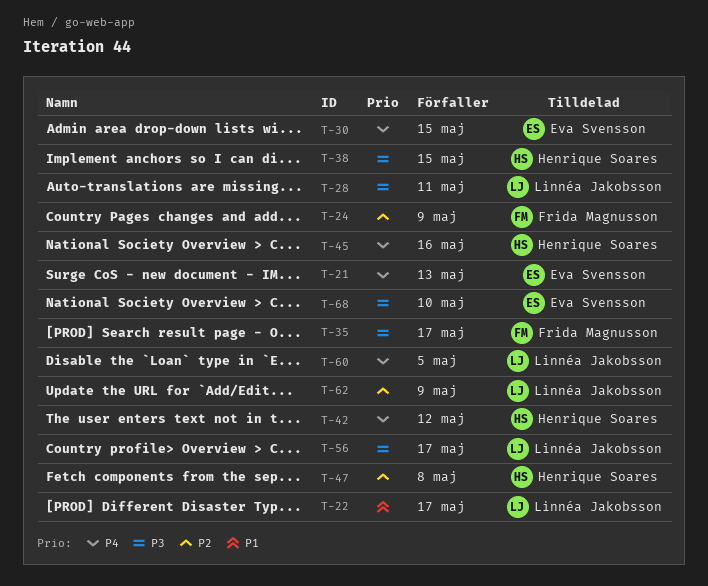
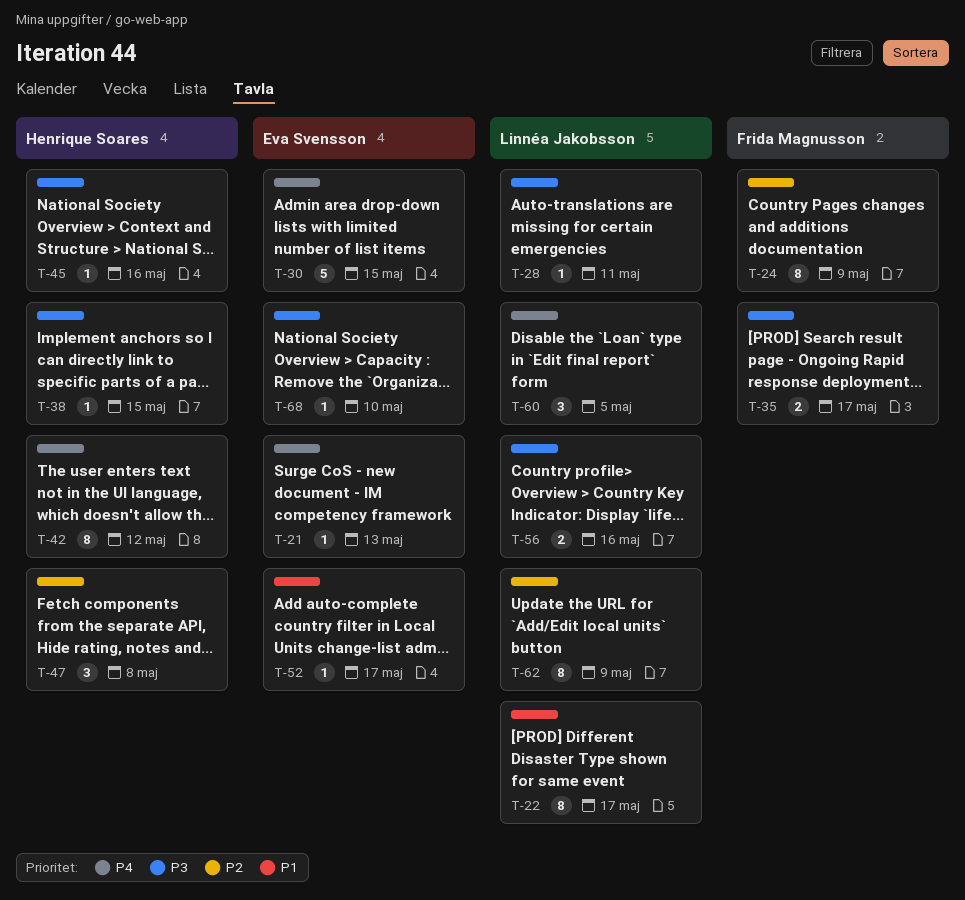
T-45, priority: P4 -> P3
T-52: none -> present
T-56, due: May 17 -> May 16

